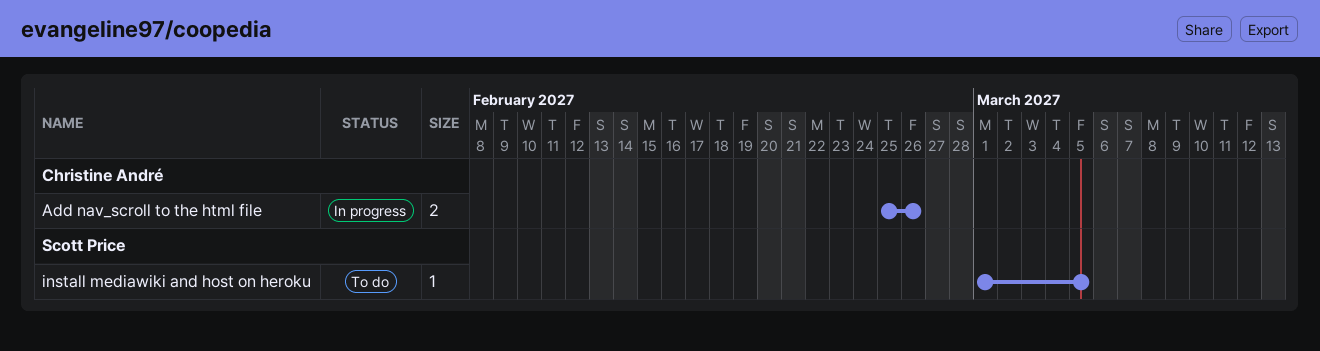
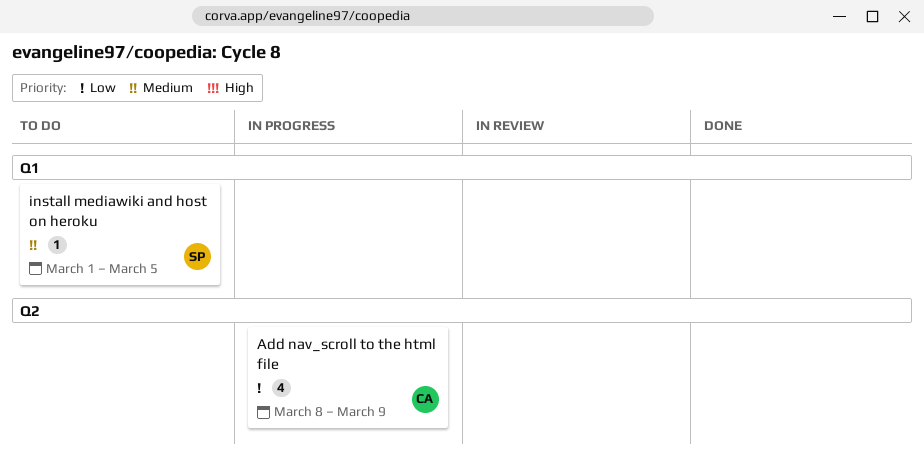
Add nav_scroll to the html file, estimate: 2 -> 4
Add nav_scroll to the html file, start: Feb 25 -> Mar 8
Add nav_scroll to the html file, due: Feb 26 -> Mar 9

